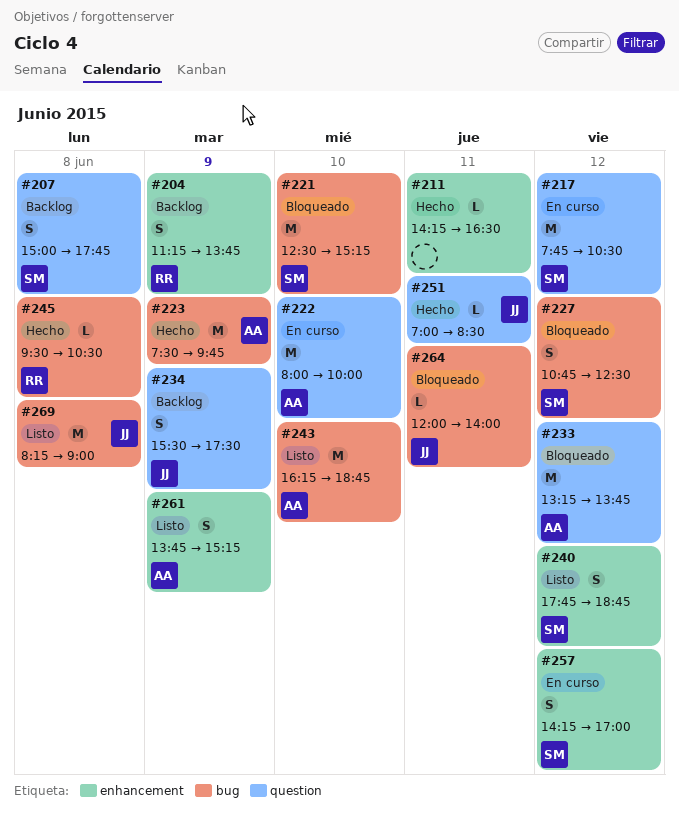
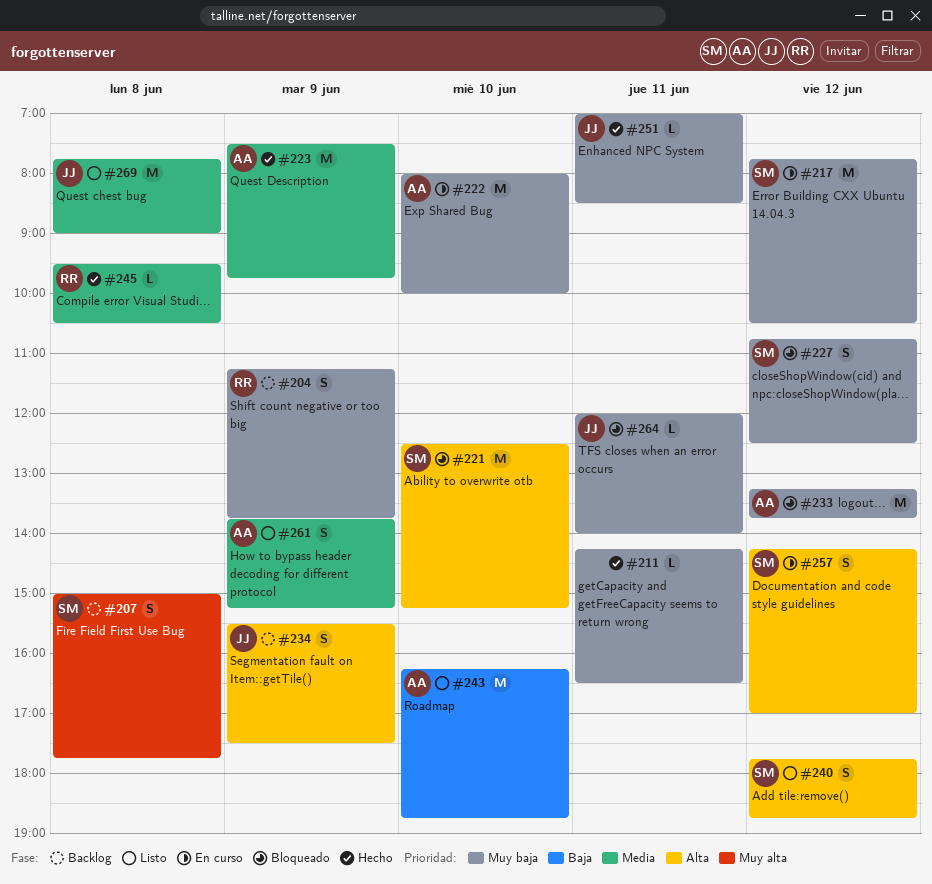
#269, begins: 08:15 -> 07:45

